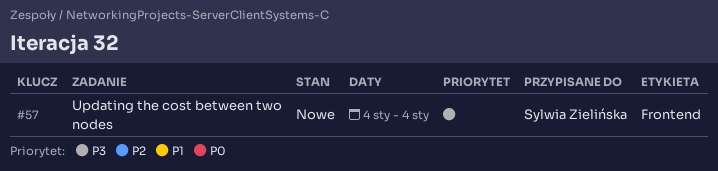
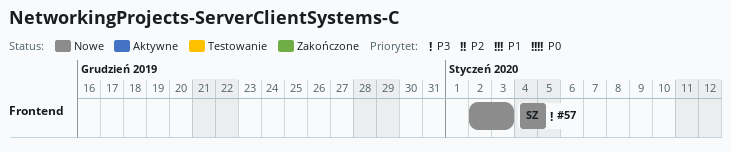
#57, start: Jan 4 -> Jan 2
#57, due: Jan 4 -> Jan 3

